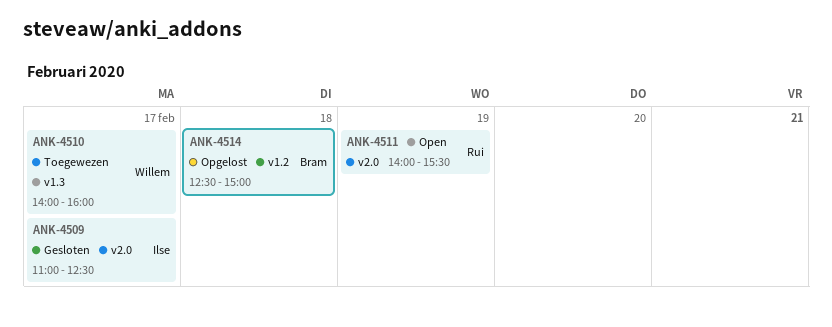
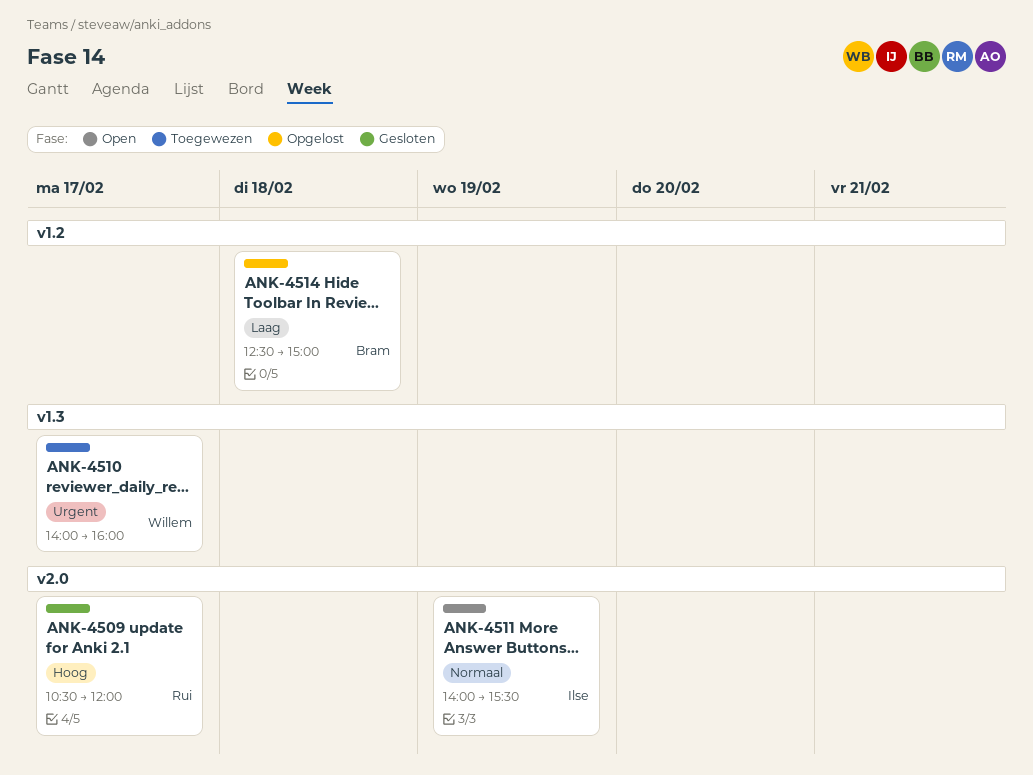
ANK-4509, owner: Ilse -> Rui
ANK-4509, begins: 11:00 -> 10:30
ANK-4509, ends: 12:30 -> 12:00
ANK-4511, owner: Rui -> Ilse

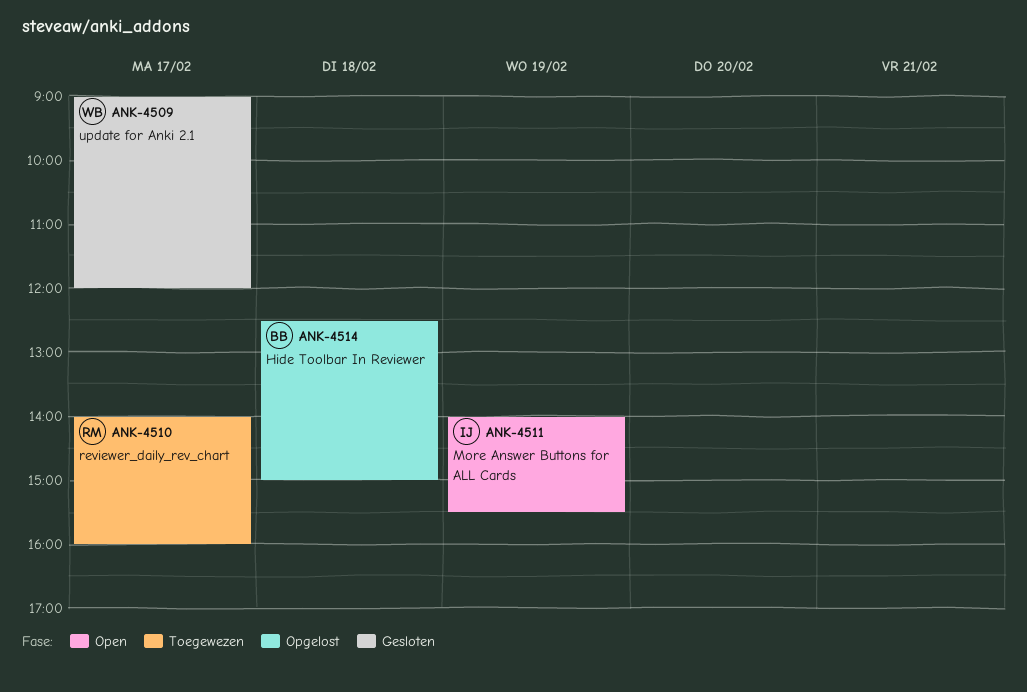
ANK-4509, owner: Rui -> Willem
ANK-4509, begins: 10:30 -> 09:00
ANK-4510, owner: Willem -> Rui

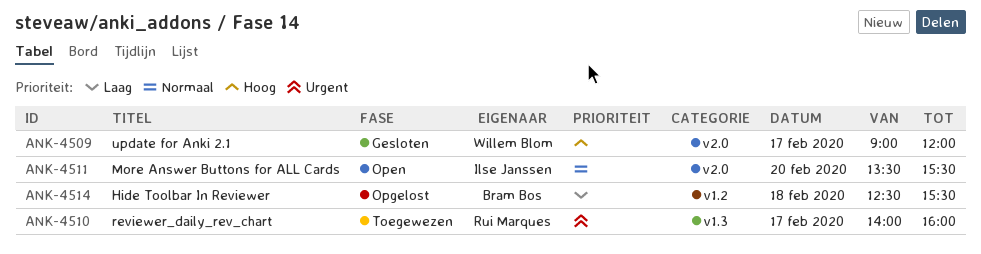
ANK-4511, day: Feb 19 -> Feb 20
ANK-4511, begins: 14:00 -> 13:30
ANK-4514, ends: 15:00 -> 15:30

